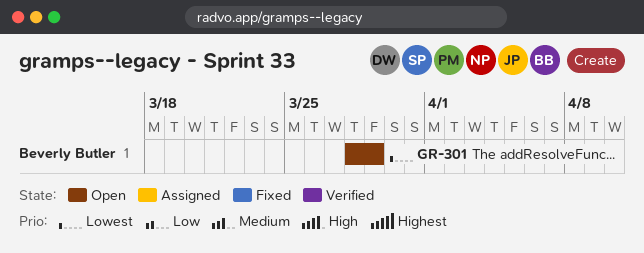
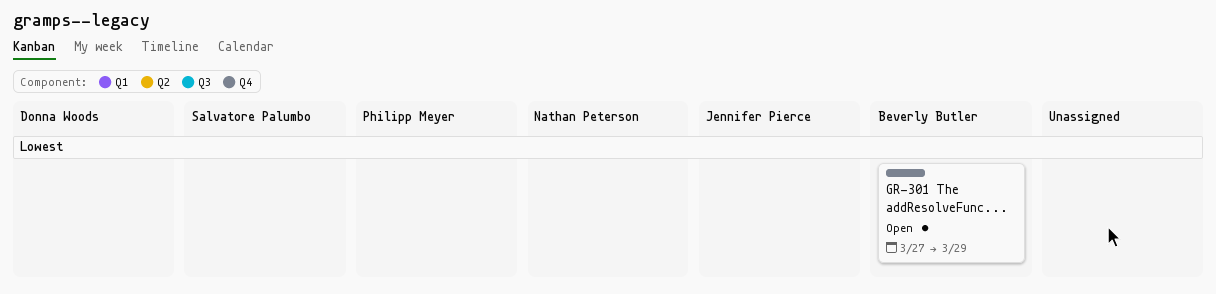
GR-301, start: Mar 28 -> Mar 27

